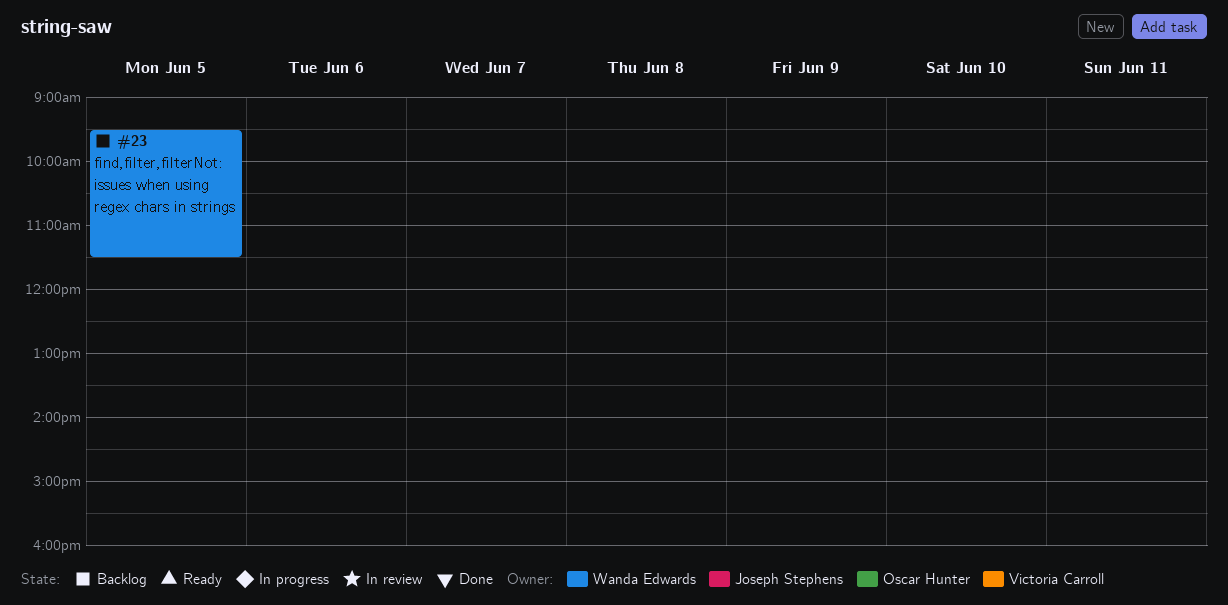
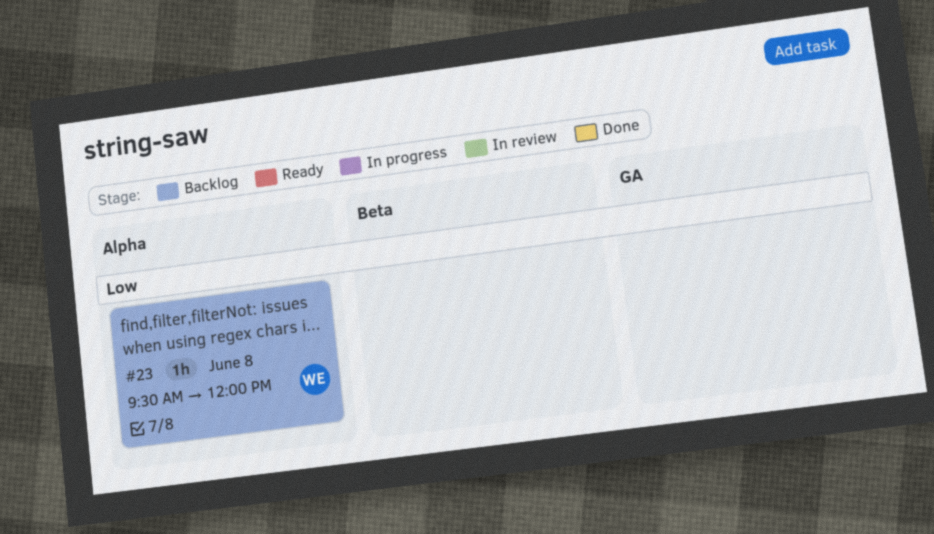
#23, day: Jun 5 -> Jun 8
#23, ends: 11:30 -> 12:00

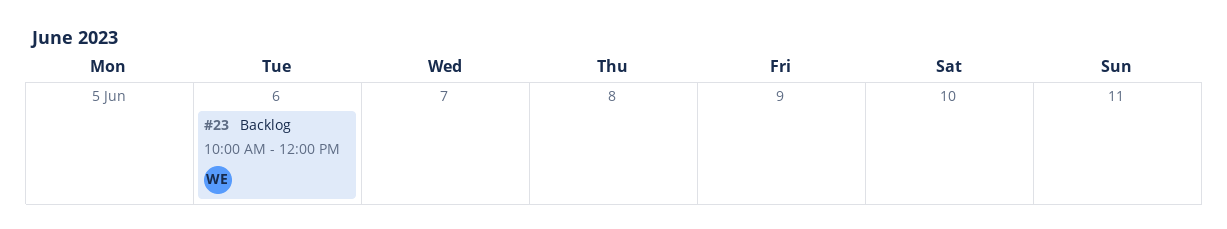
#23, day: Jun 8 -> Jun 6
#23, begins: 09:30 -> 10:00

